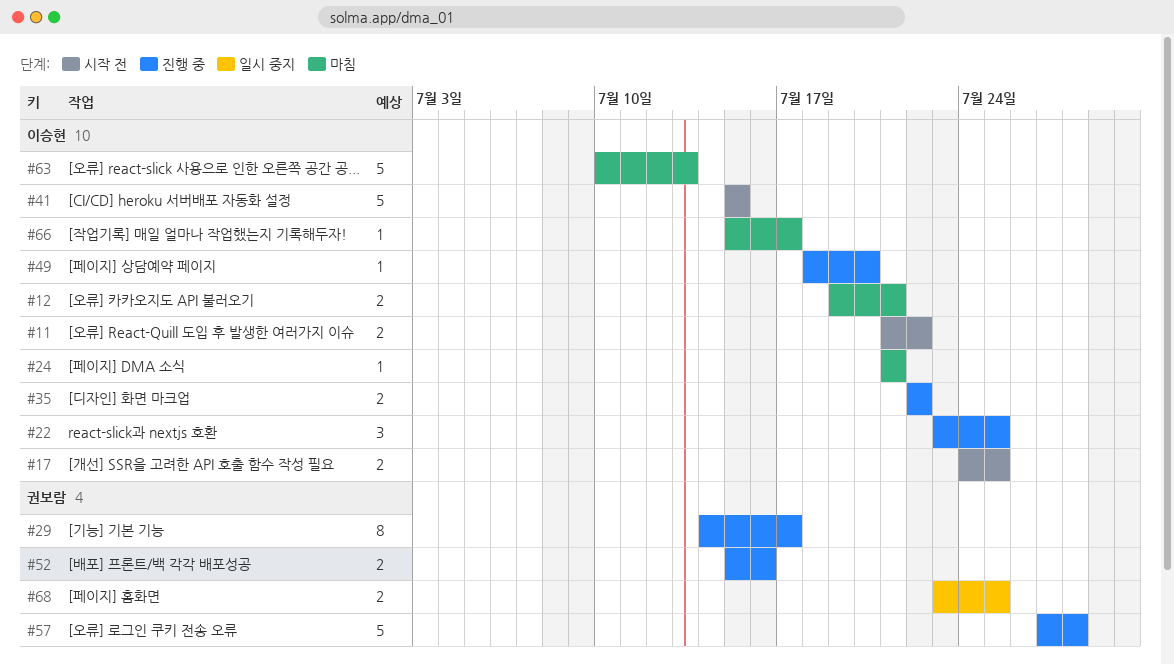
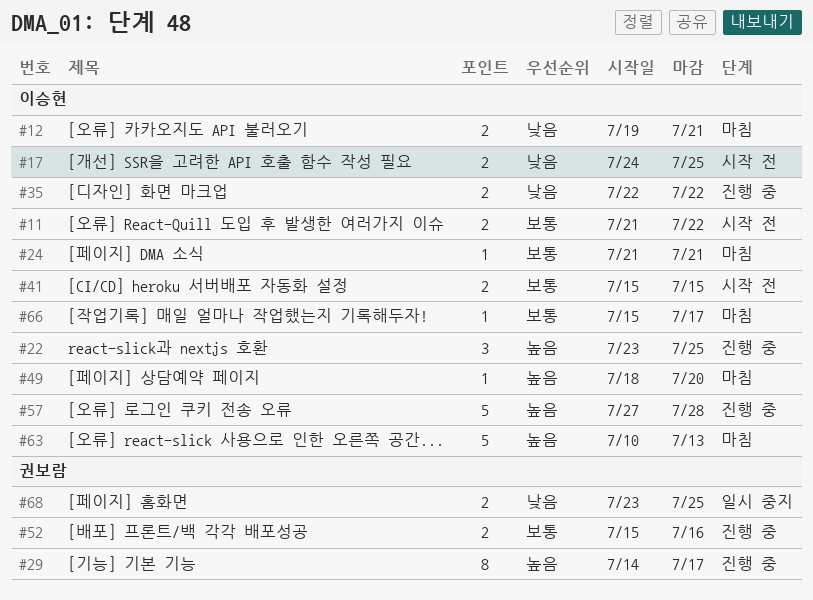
#41, estimate: 5 -> 2
#49, status: 진행 중 -> 마침
#57, owner: 권보람 -> 이승현

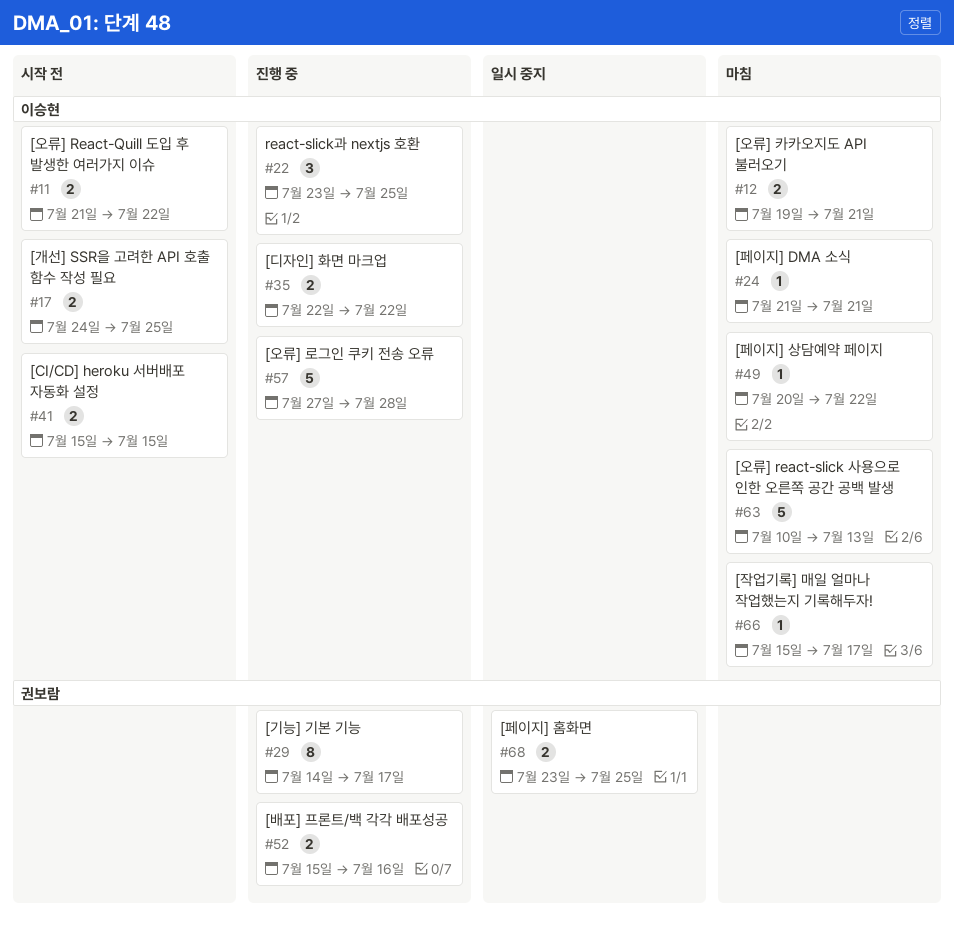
#49, start: Jul 18 -> Jul 20
#49, due: Jul 20 -> Jul 22

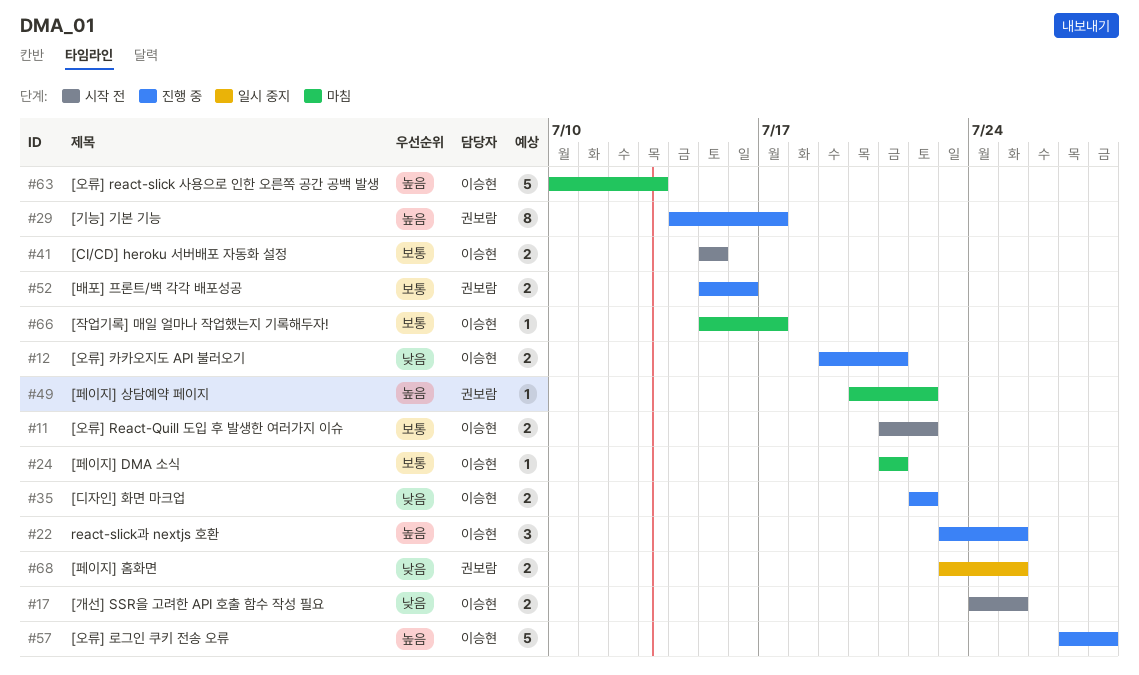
#12, status: 마침 -> 진행 중
#49, owner: 이승현 -> 권보람

